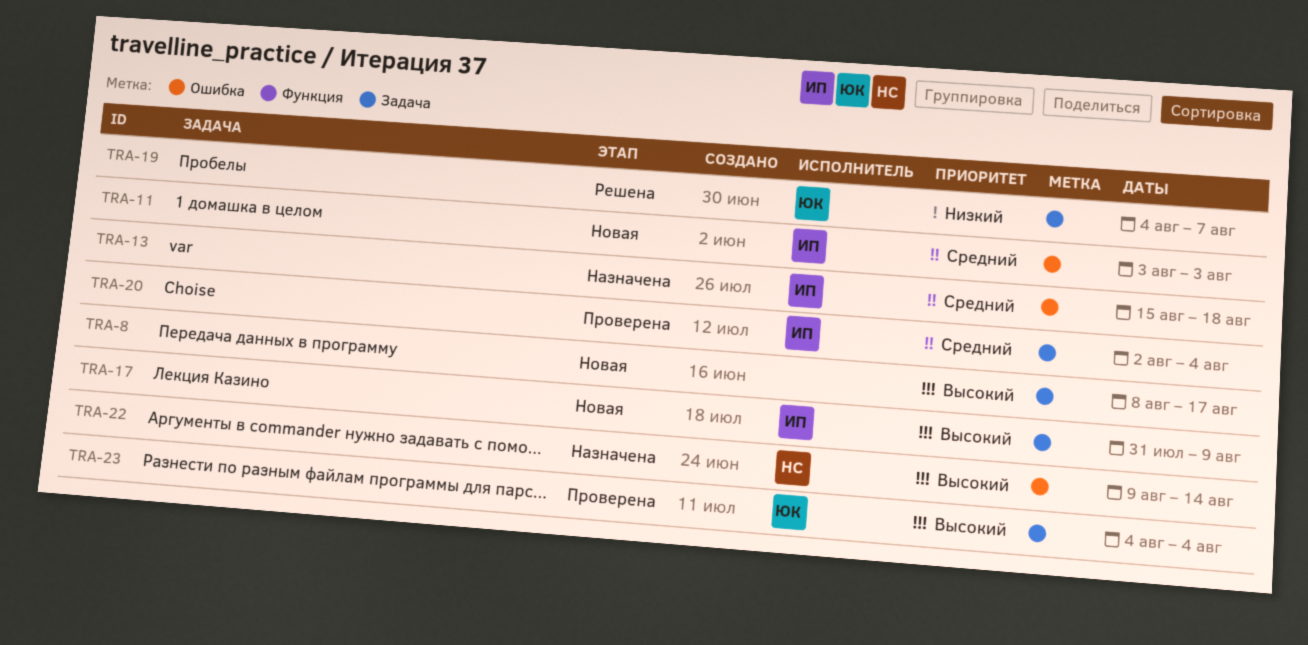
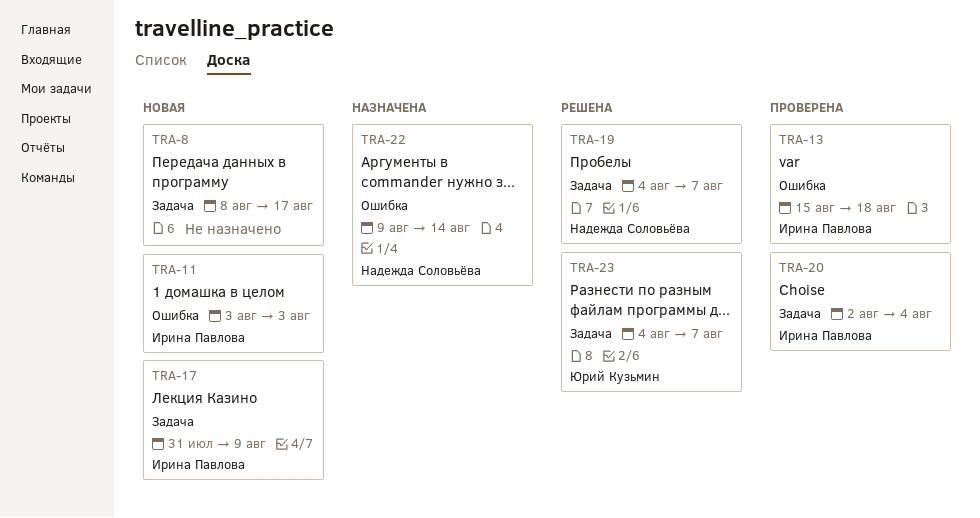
TRA-13, status: Назначена -> Проверена
TRA-19, owner: Юрий Кузьмин -> Надежда Соловьёва
TRA-23, status: Проверена -> Решена
TRA-23, due: Aug 4 -> Aug 7

